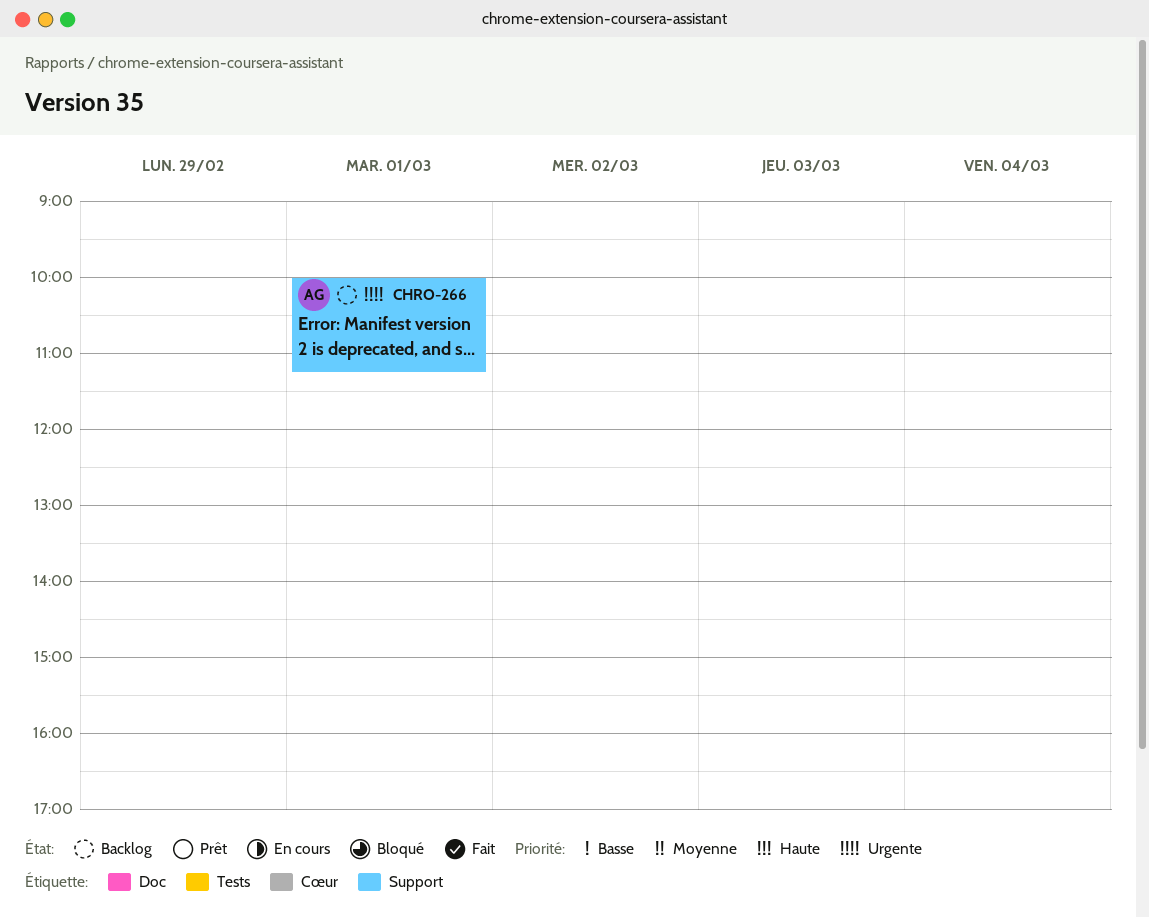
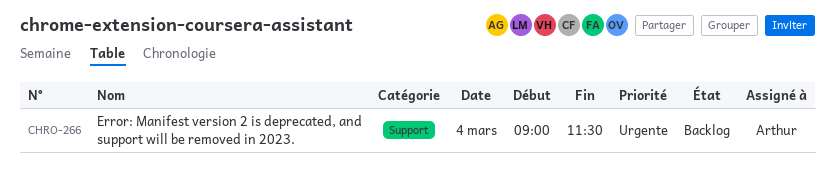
CHRO-266, day: Mar 1 -> Mar 4
CHRO-266, begins: 10:00 -> 09:00
CHRO-266, ends: 11:15 -> 11:30

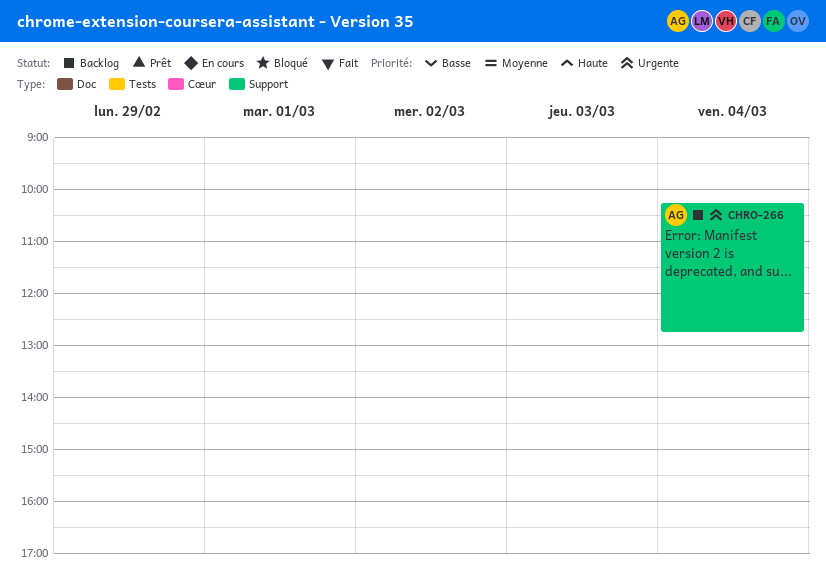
CHRO-266, begins: 09:00 -> 10:15
CHRO-266, ends: 11:30 -> 12:45

